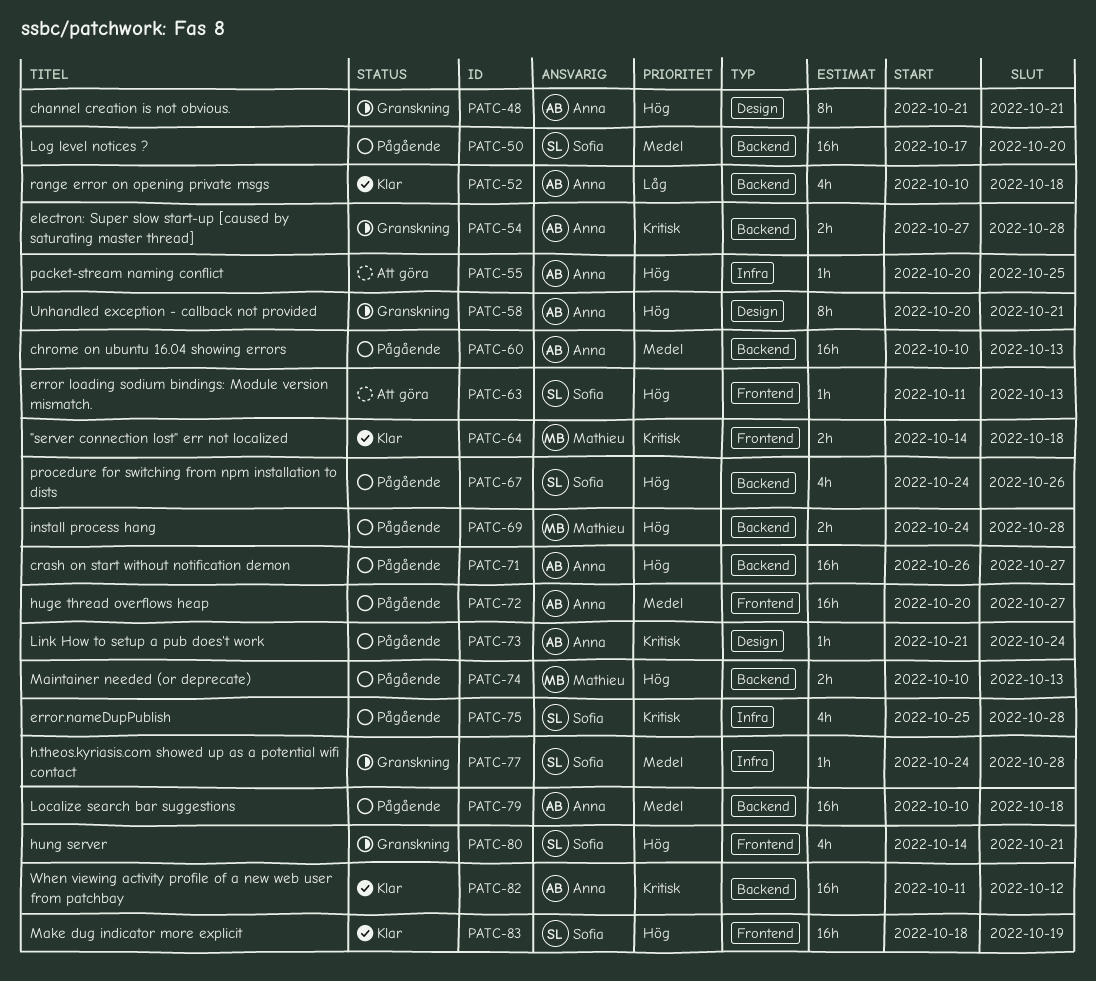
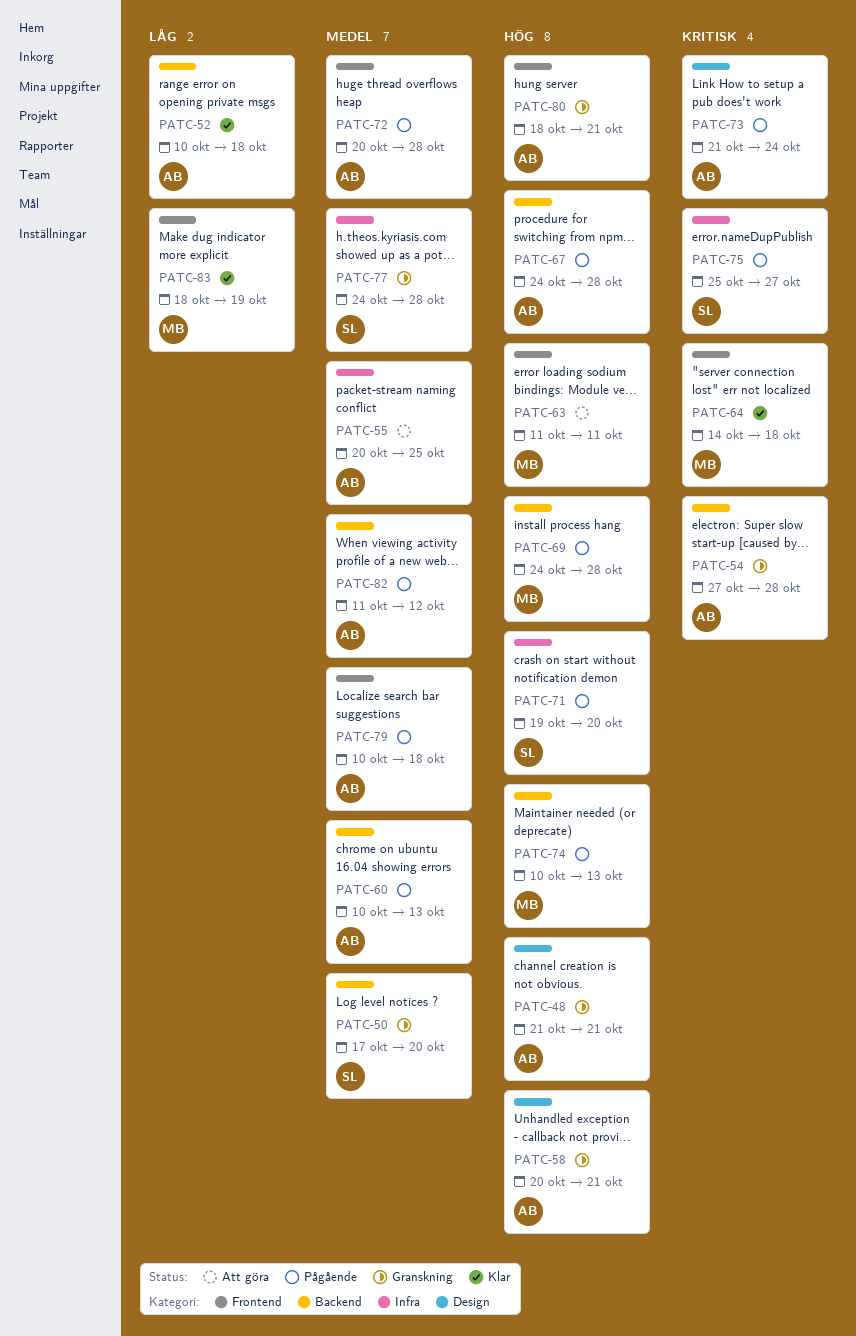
PATC-50, status: Pågående -> Granskning
PATC-55, priority: Hög -> Medel
PATC-63, owner: Sofia -> Mathieu
PATC-63, due: Oct 13 -> Oct 11
PATC-67, owner: Sofia -> Anna
PATC-67, due: Oct 26 -> Oct 28
PATC-71, owner: Anna -> Sofia
PATC-71, label: Backend -> Infra
PATC-71, start: Oct 26 -> Oct 19
PATC-71, due: Oct 27 -> Oct 20
PATC-72, due: Oct 27 -> Oct 28
PATC-75, due: Oct 28 -> Oct 27
PATC-79, label: Backend -> Frontend
PATC-80, owner: Sofia -> Anna
PATC-80, start: Oct 14 -> Oct 18
PATC-82, status: Klar -> Pågående
PATC-82, priority: Kritisk -> Medel
PATC-83, owner: Sofia -> Mathieu
PATC-83, priority: Hög -> Låg

